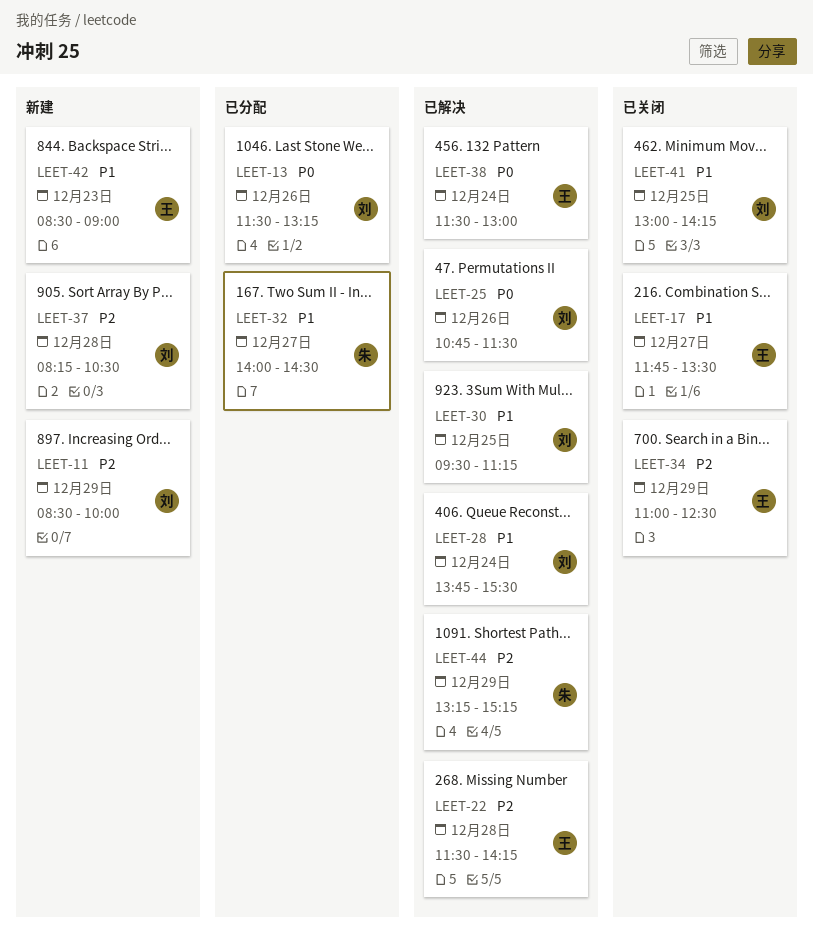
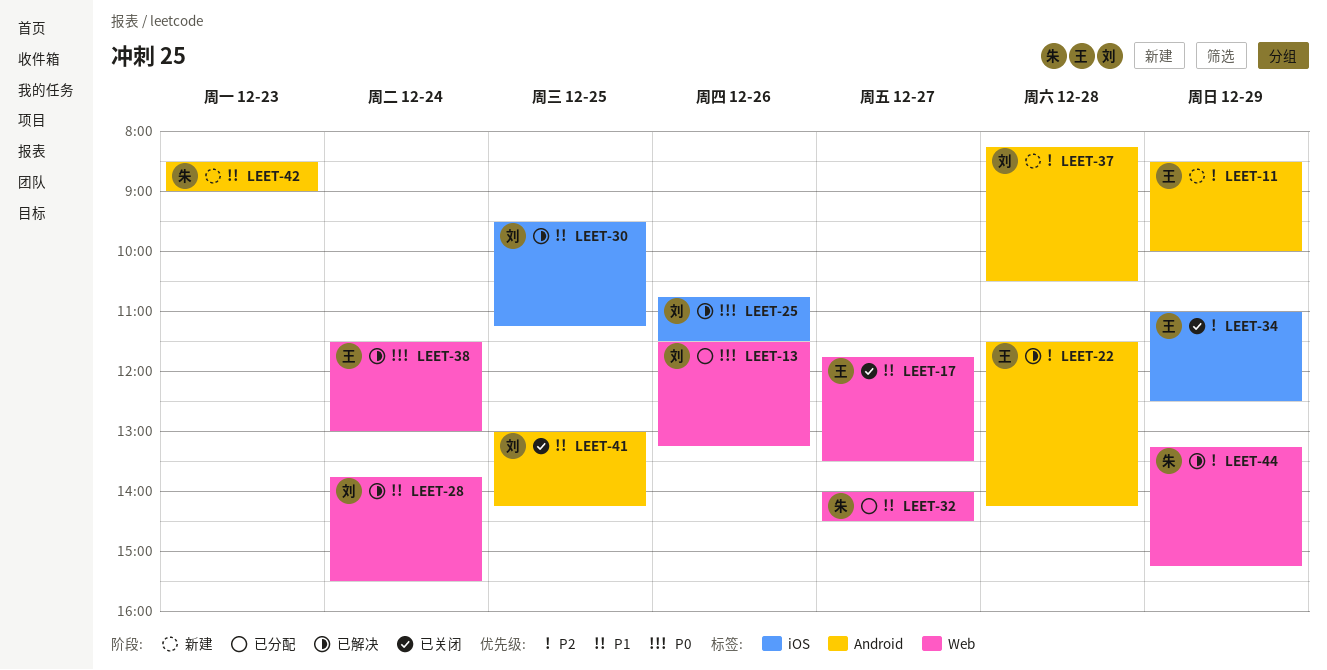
LEET-11, owner: 刘 -> 王
LEET-42, owner: 王 -> 朱

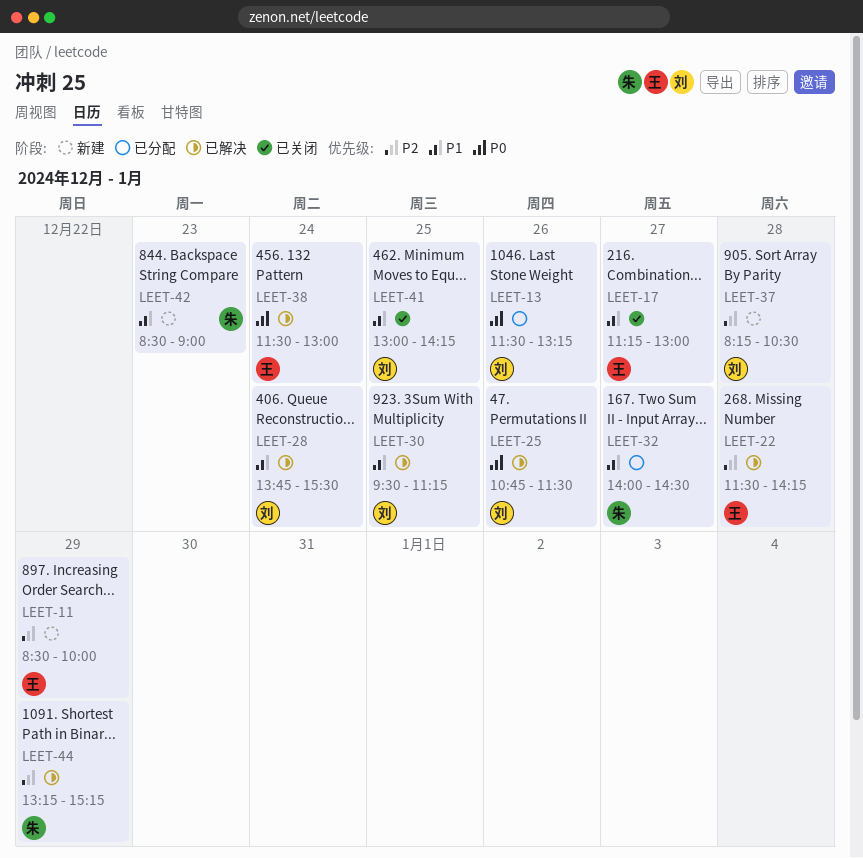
LEET-17, begins: 11:45 -> 11:15
LEET-17, ends: 13:30 -> 13:00
LEET-34: present -> none

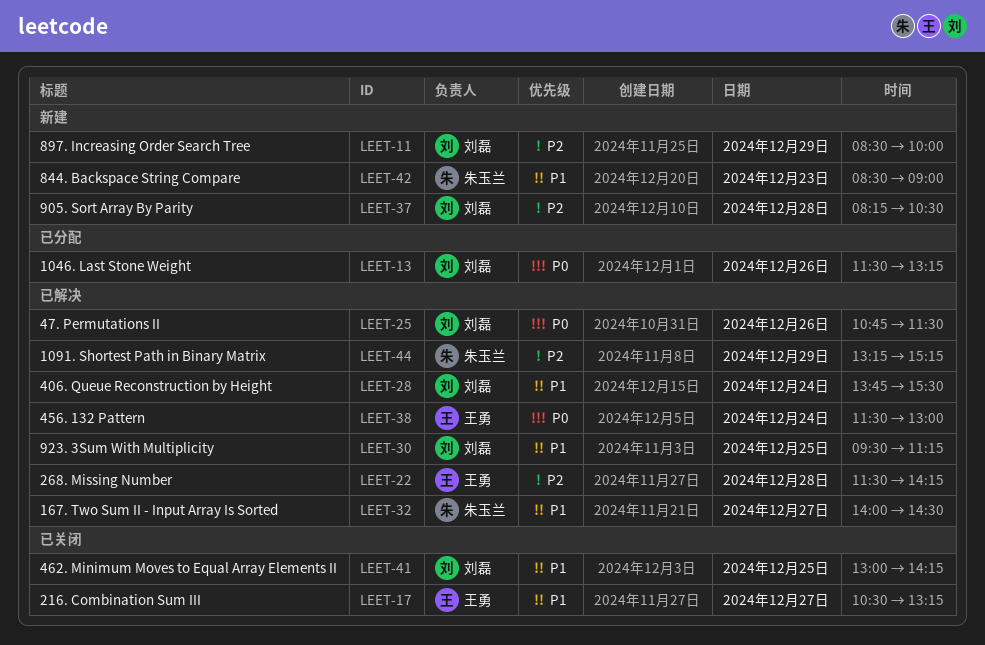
LEET-11, owner: 王勇 -> 刘磊
LEET-17, begins: 11:15 -> 10:30
LEET-17, ends: 13:00 -> 13:15
LEET-32, status: 已分配 -> 已解决

